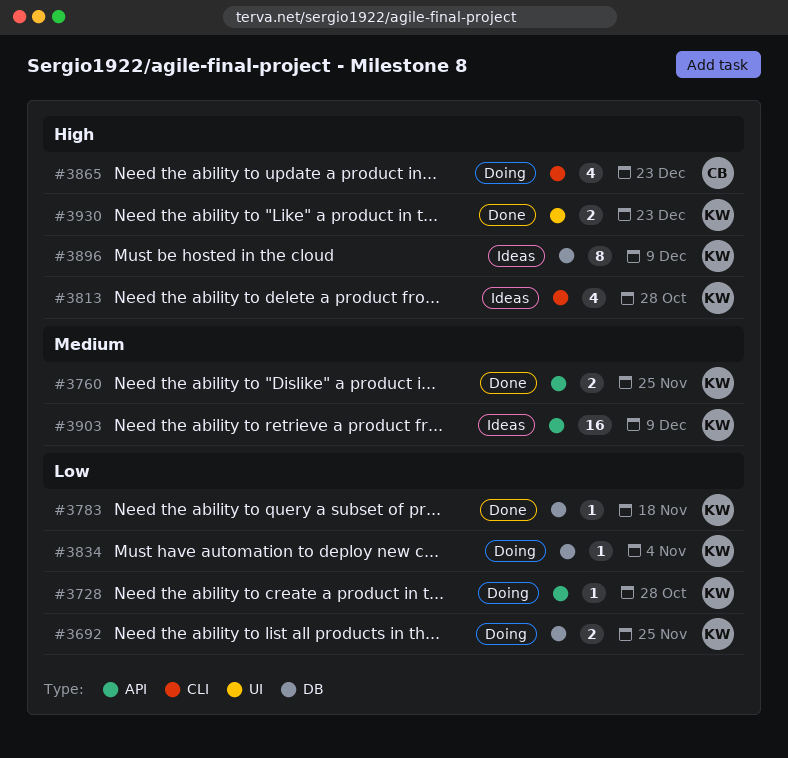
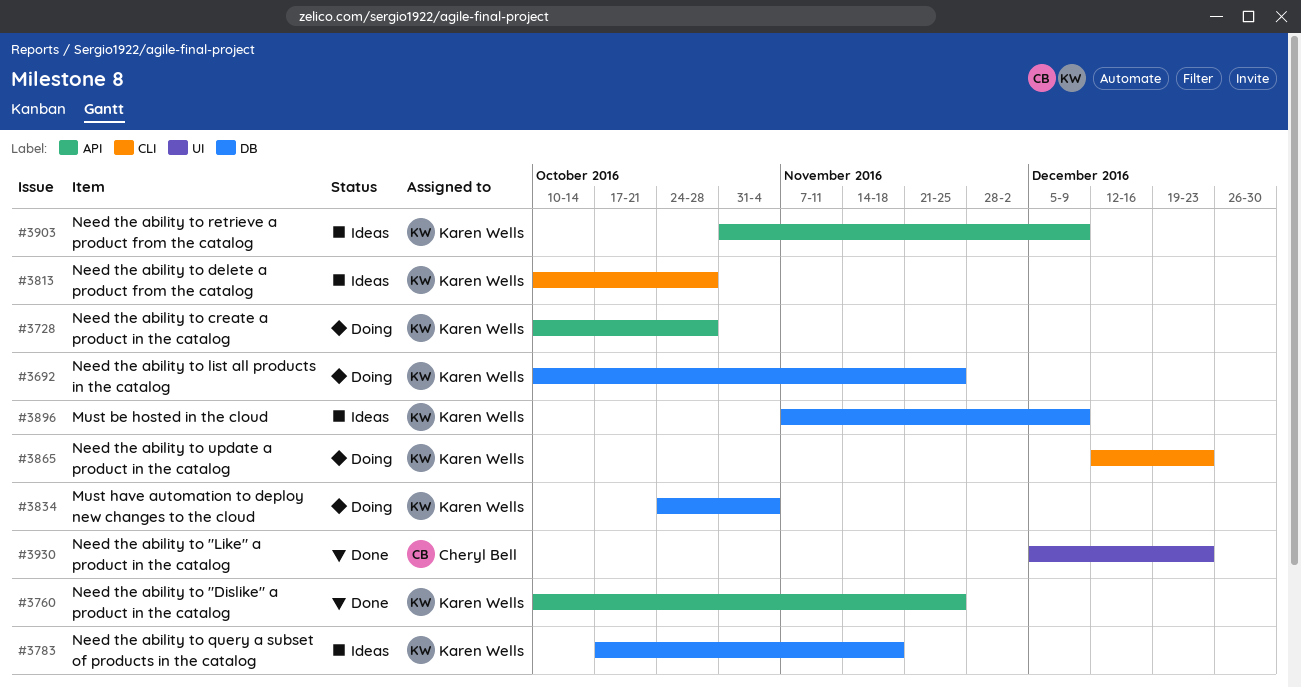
#3783, status: Done -> Ideas
#3865, owner: Cheryl Bell -> Karen Wells
#3930, owner: Karen Wells -> Cheryl Bell

